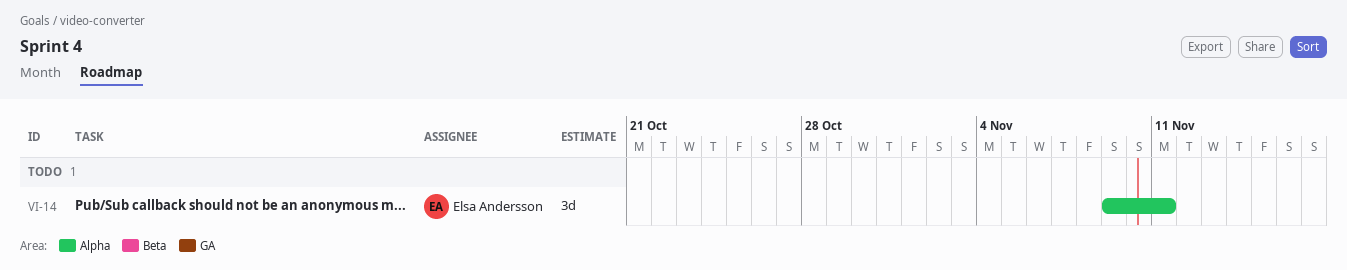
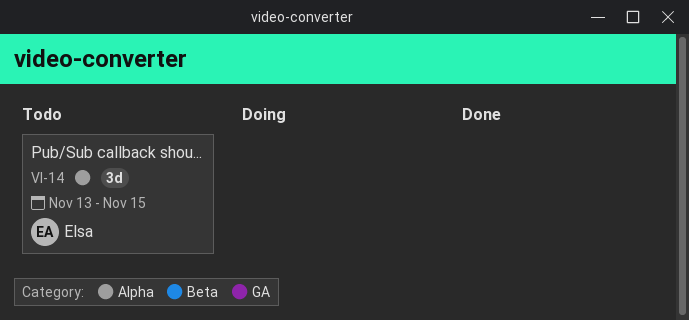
VI-14, start: Nov 9 -> Nov 13
VI-14, due: Nov 11 -> Nov 15

